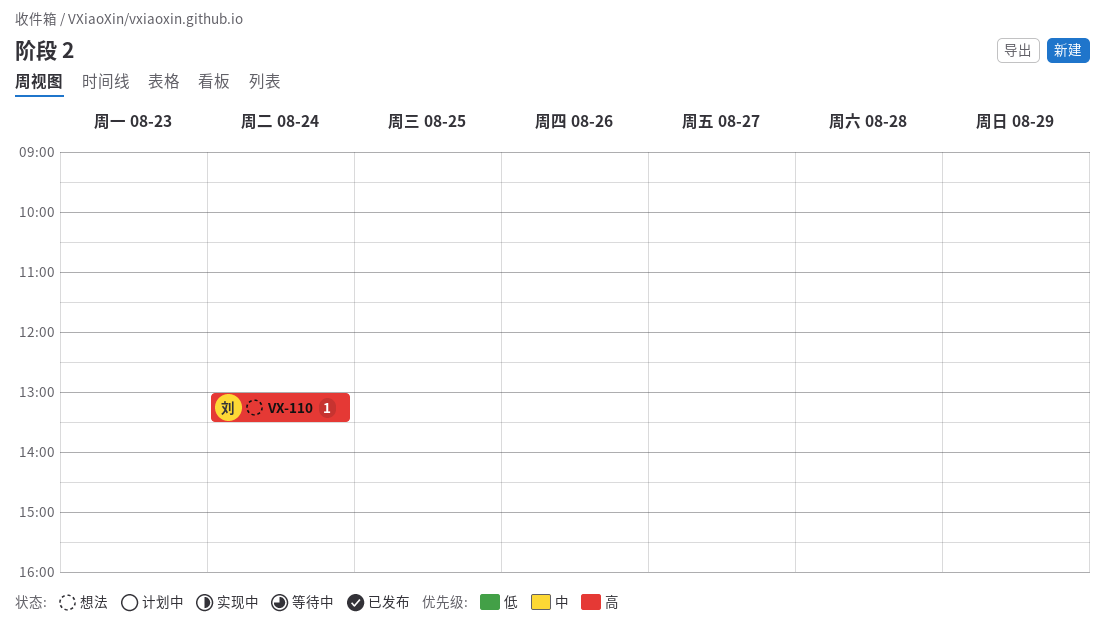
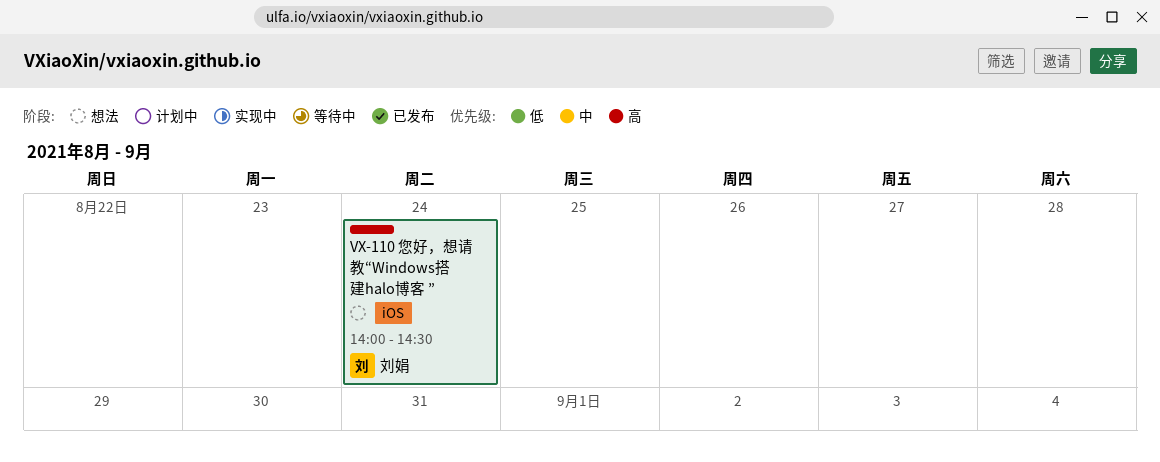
VX-110, begins: 13:00 -> 14:00
VX-110, ends: 13:30 -> 14:30

